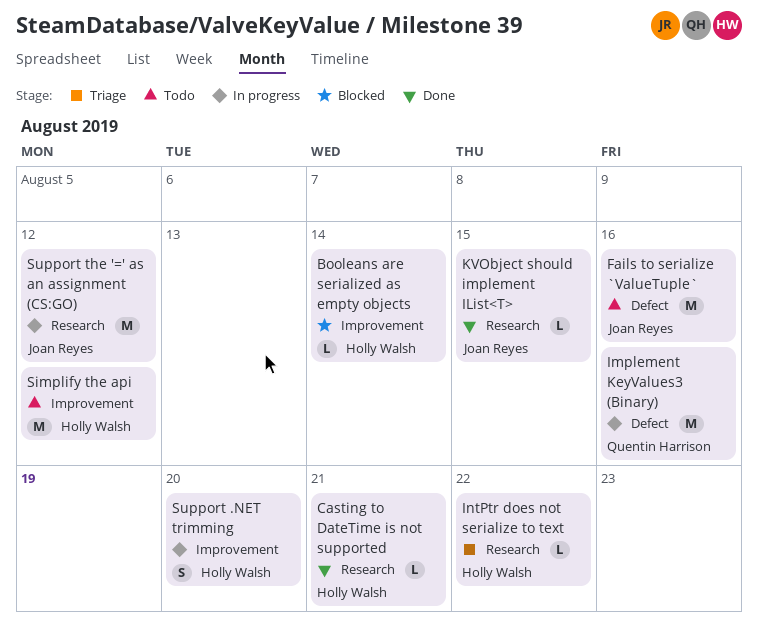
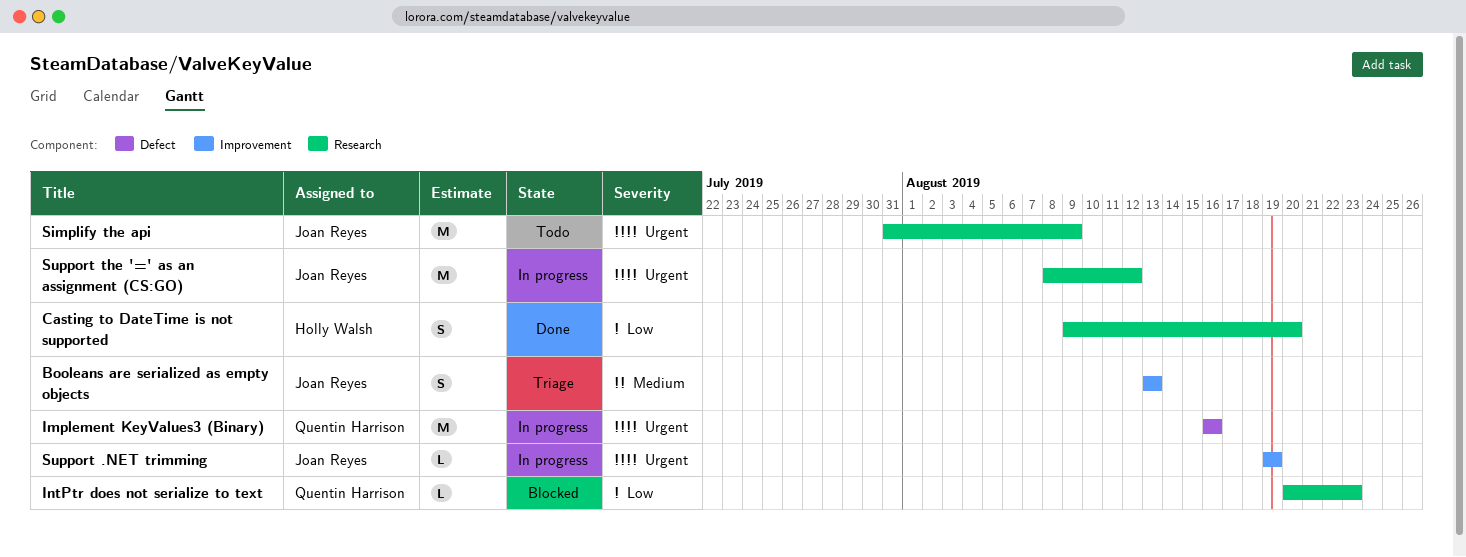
Booleans are serialized as empty objects, status: Blocked -> Triage
Booleans are serialized as empty objects, owner: Holly Walsh -> Joan Reyes
Booleans are serialized as empty objects, estimate: L -> S
Booleans are serialized as empty objects, due: Aug 14 -> Aug 13
Casting to DateTime is not supported, estimate: L -> S
Casting to DateTime is not supported, due: Aug 21 -> Aug 20
Fails to serialize `ValueTuple`: present -> none
IntPtr does not serialize to text, status: Triage -> Blocked
IntPtr does not serialize to text, owner: Holly Walsh -> Quentin Harrison
IntPtr does not serialize to text, due: Aug 22 -> Aug 23
KVObject should implement IList<T>: present -> none
Simplify the api, owner: Holly Walsh -> Joan Reyes
Simplify the api, label: Improvement -> Research
Simplify the api, due: Aug 12 -> Aug 9
Support .NET trimming, owner: Holly Walsh -> Joan Reyes
Support .NET trimming, estimate: S -> L
Support .NET trimming, due: Aug 20 -> Aug 19

